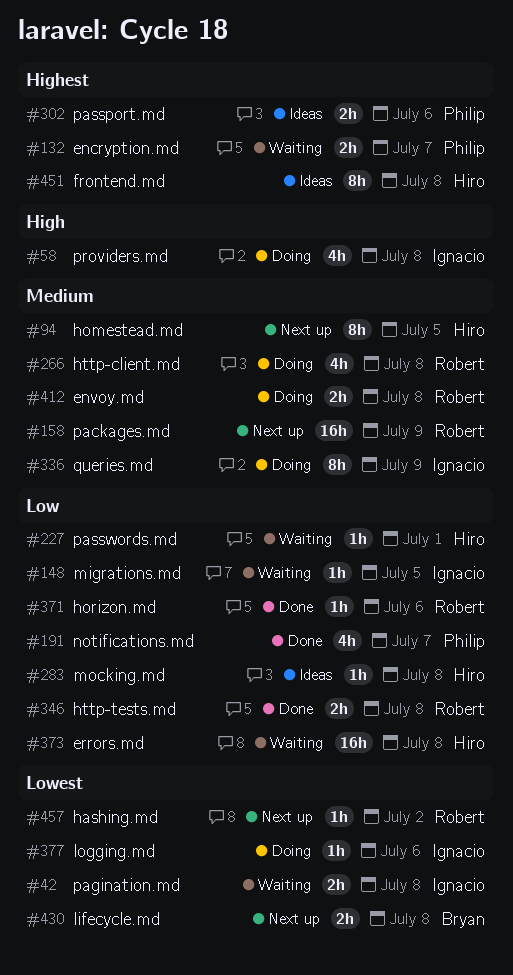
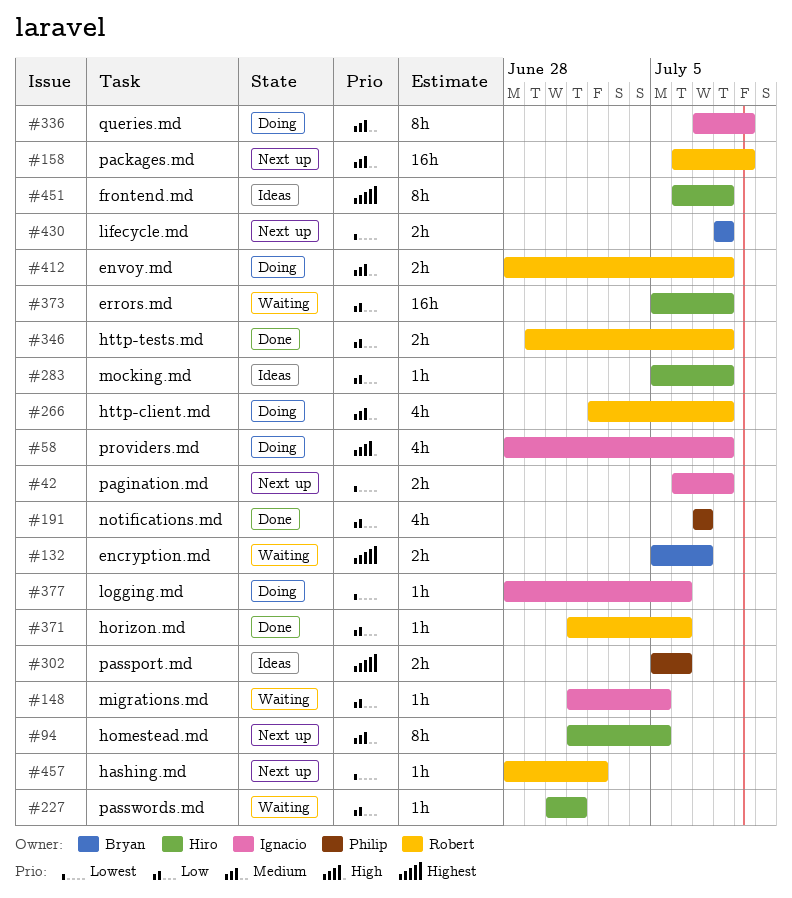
#42, status: Waiting -> Next up
#132, owner: Philip -> Bryan

